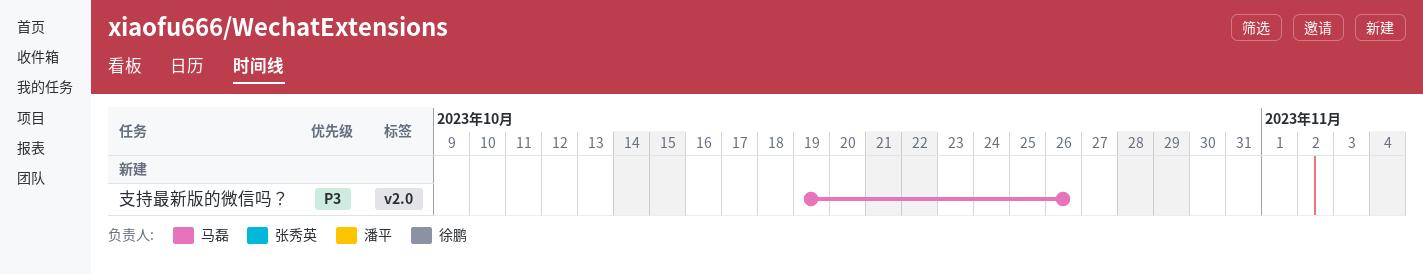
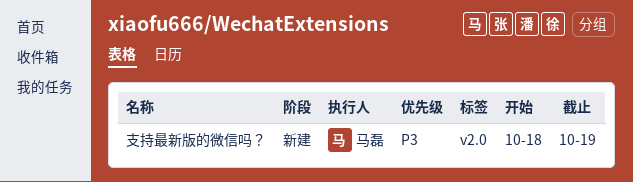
支持最新版的微信吗？, start: Oct 19 -> Oct 18
支持最新版的微信吗？, due: Oct 26 -> Oct 19

